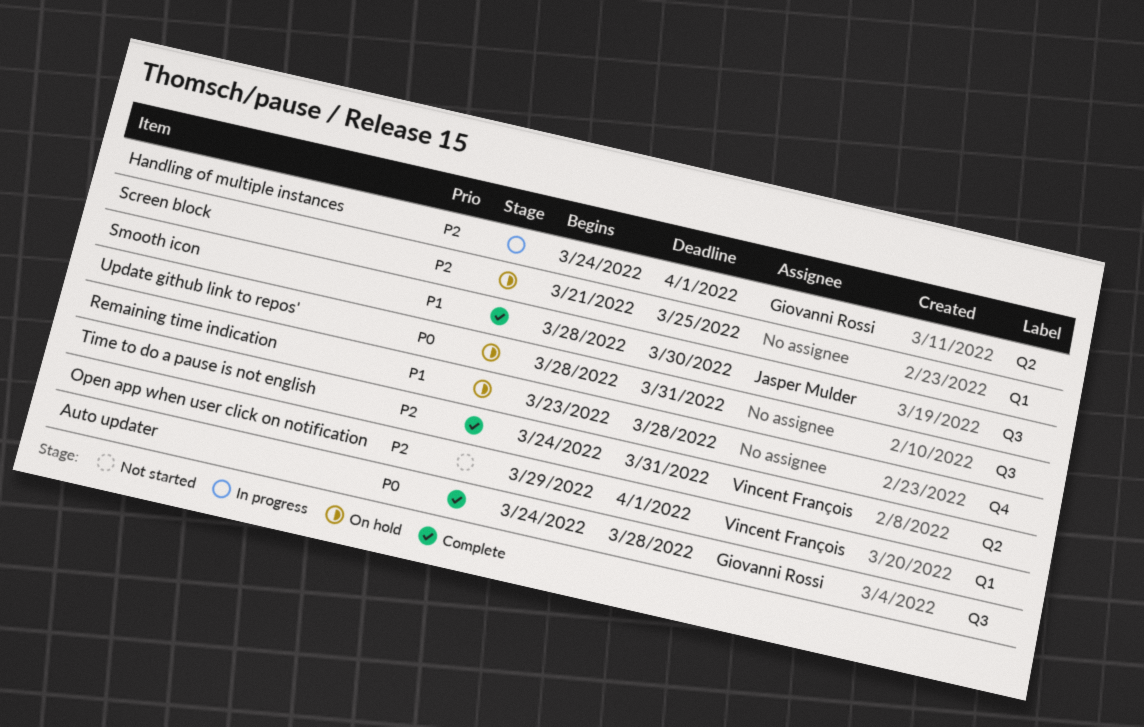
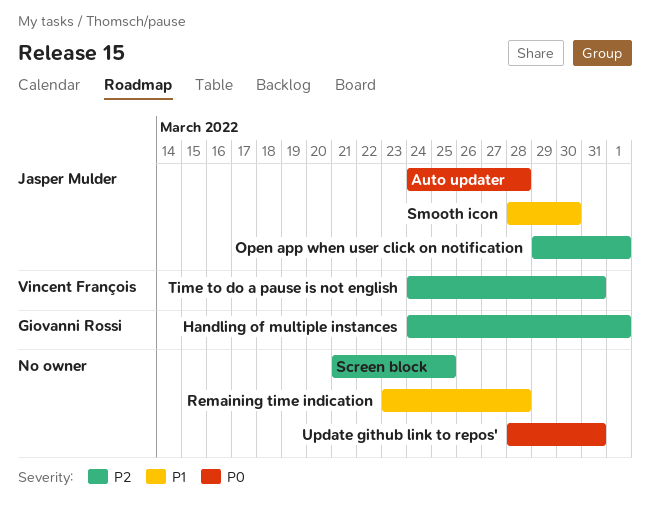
Auto updater, owner: Giovanni Rossi -> Jasper Mulder
Open app when user click on notification, owner: Vincent François -> Jasper Mulder

